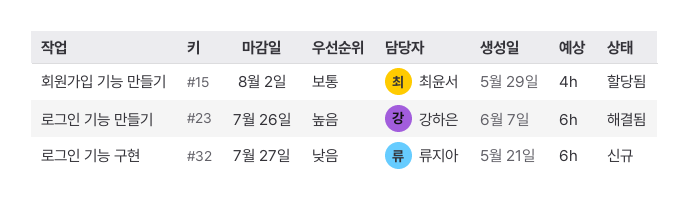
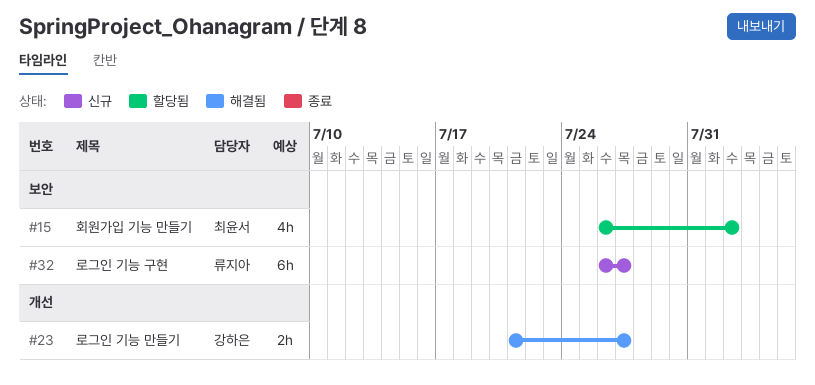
#23, estimate: 6h -> 2h
#23, due: Jul 26 -> Jul 27

